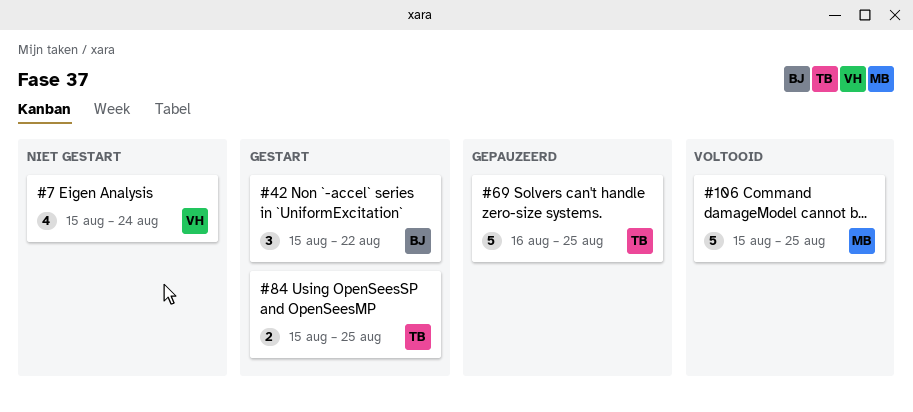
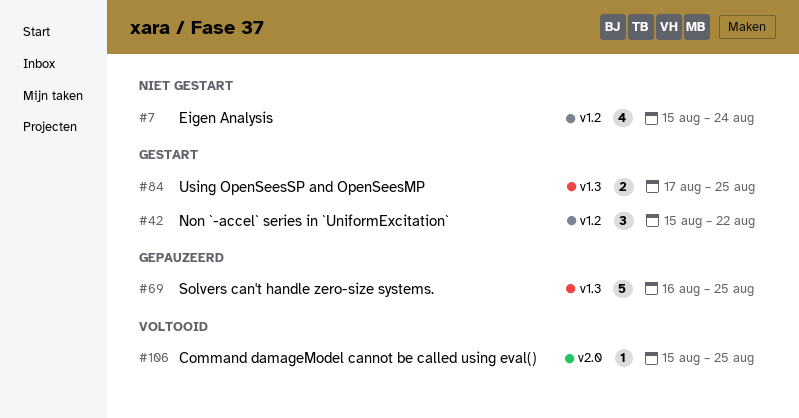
#84, start: Aug 15 -> Aug 17
#106, estimate: 5 -> 1

